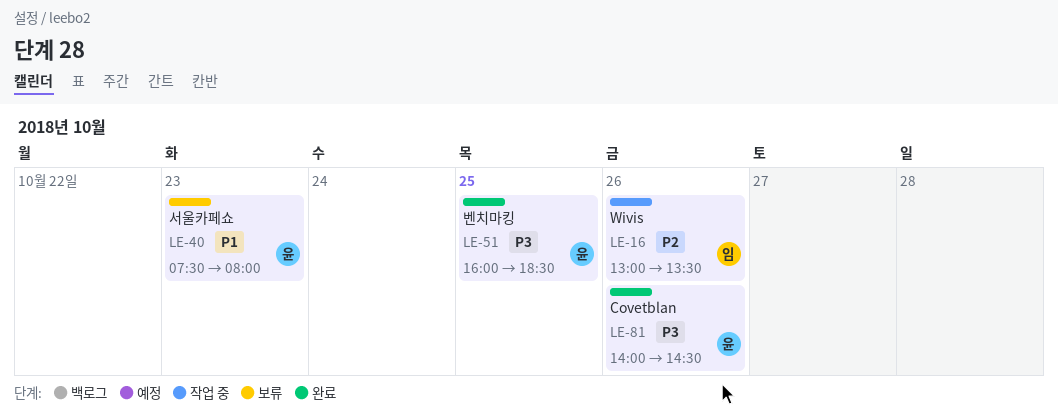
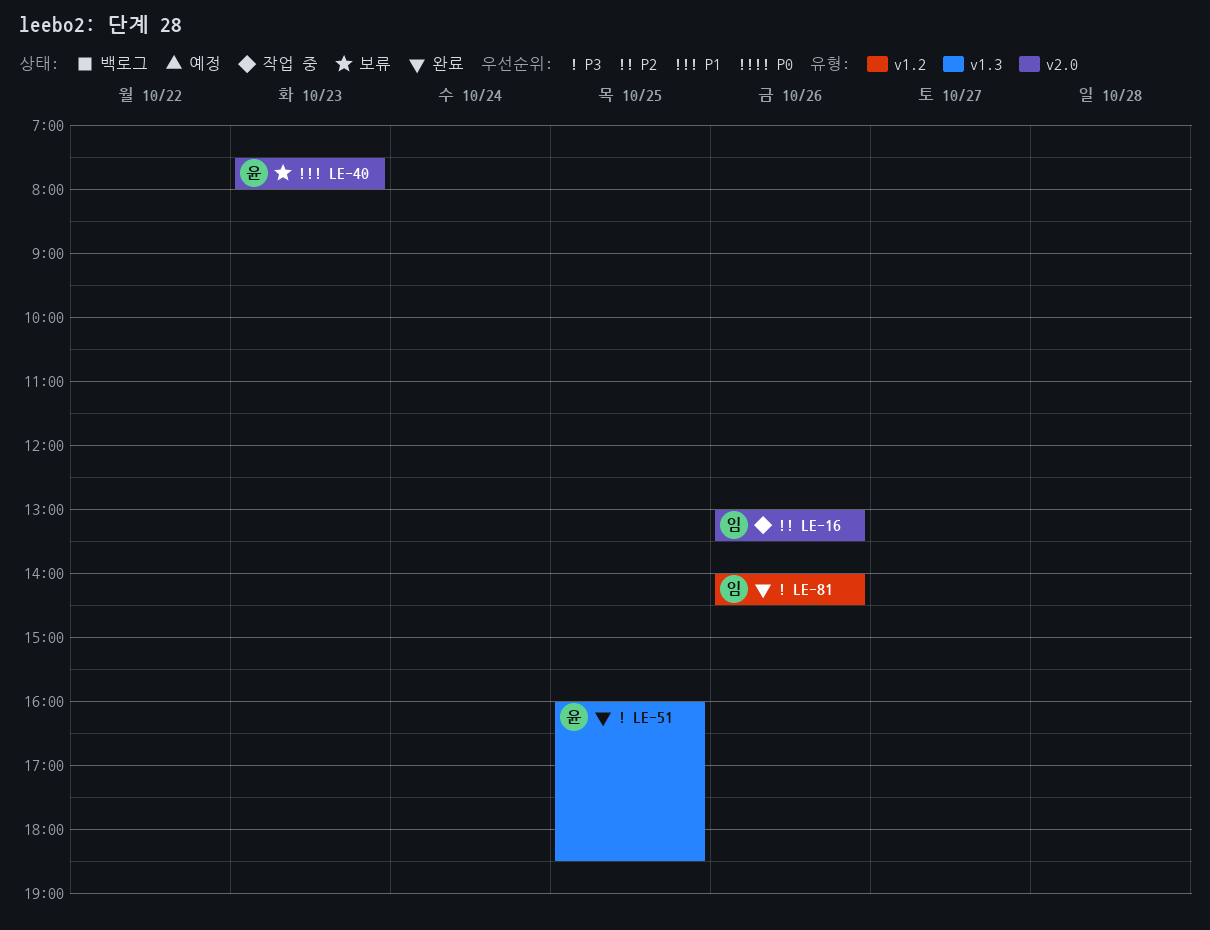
LE-81, owner: 윤 -> 임

